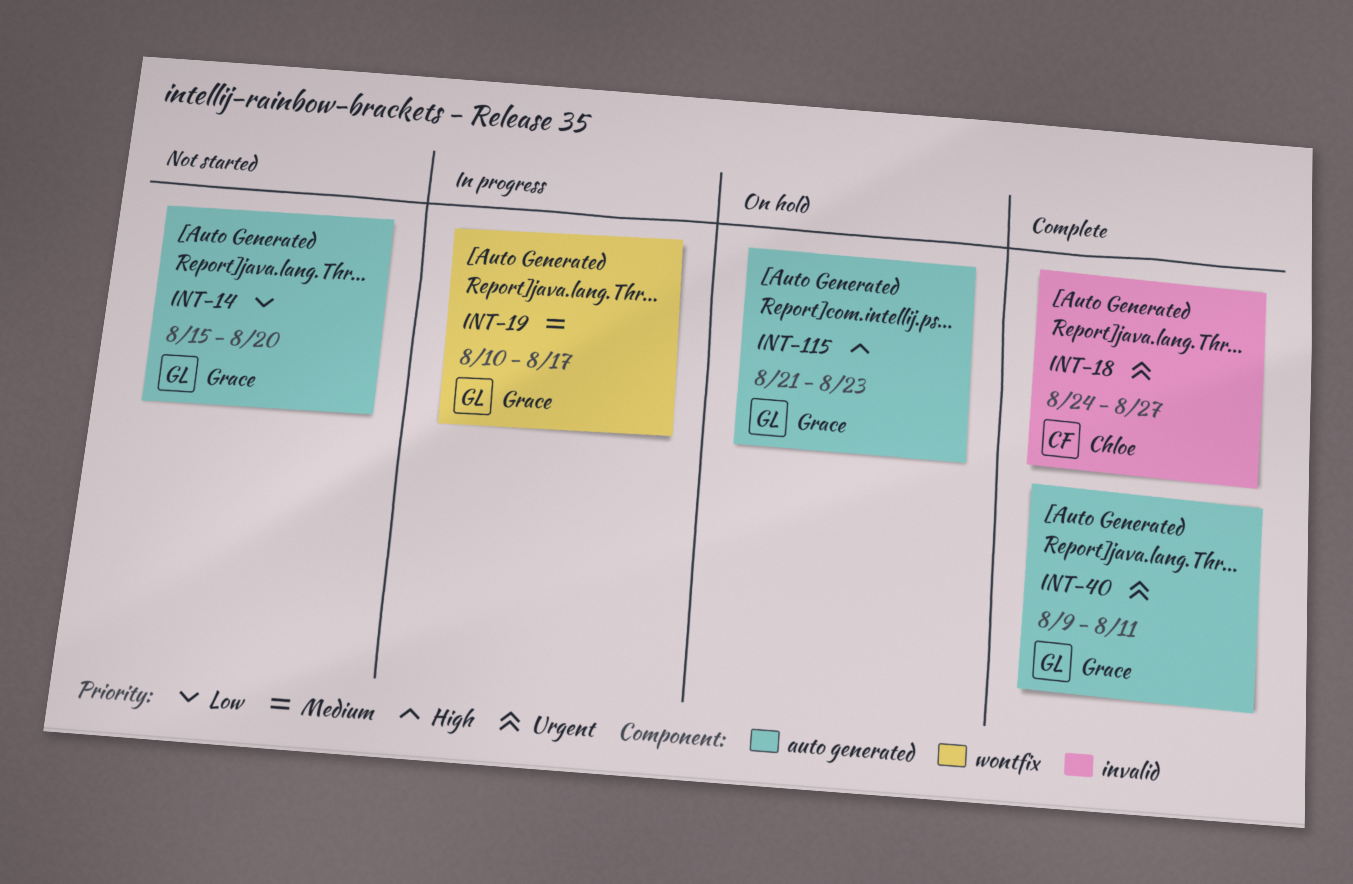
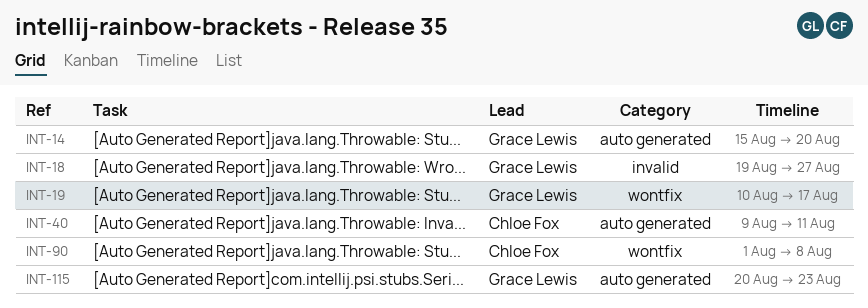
INT-18, owner: Chloe Fox -> Grace Lewis
INT-18, start: Aug 24 -> Aug 19
INT-40, owner: Grace Lewis -> Chloe Fox
INT-90: none -> present
INT-115, start: Aug 21 -> Aug 20

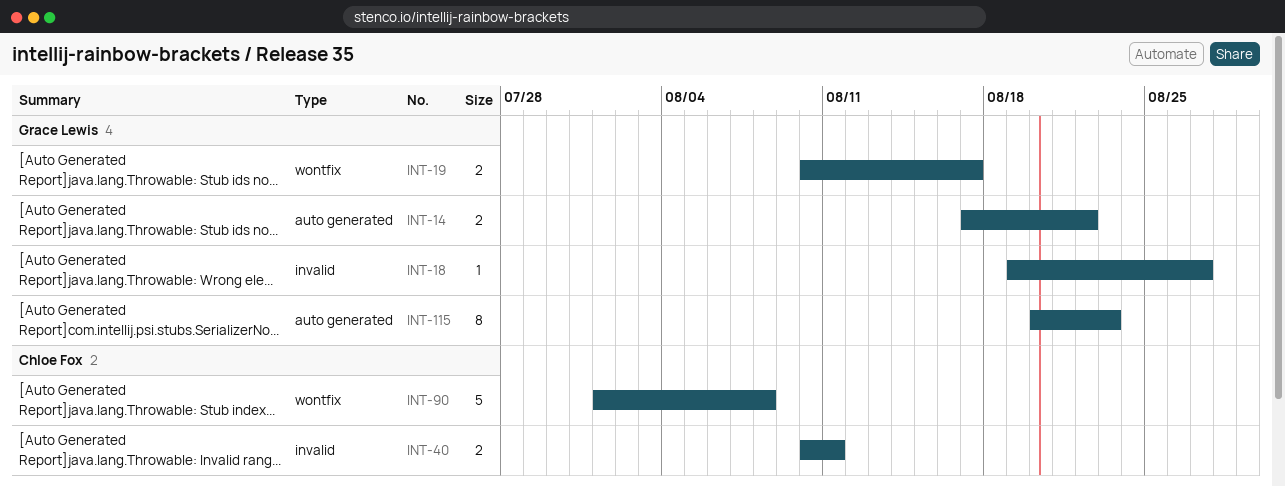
INT-14, start: Aug 15 -> Aug 17
INT-14, due: Aug 20 -> Aug 22
INT-40, label: auto generated -> invalid
INT-40, start: Aug 9 -> Aug 10

